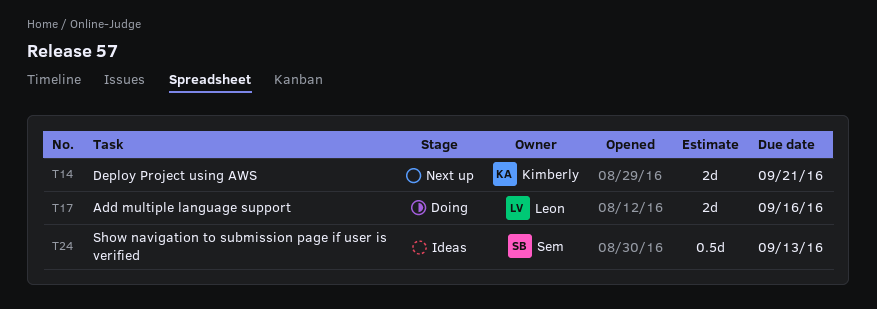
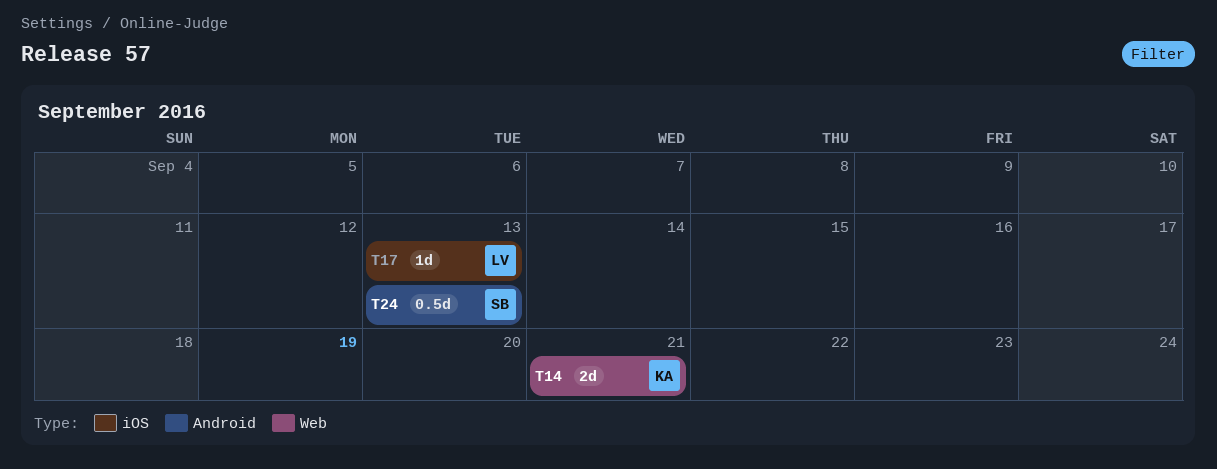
T17, estimate: 2d -> 1d
T17, due: Sep 16 -> Sep 13

